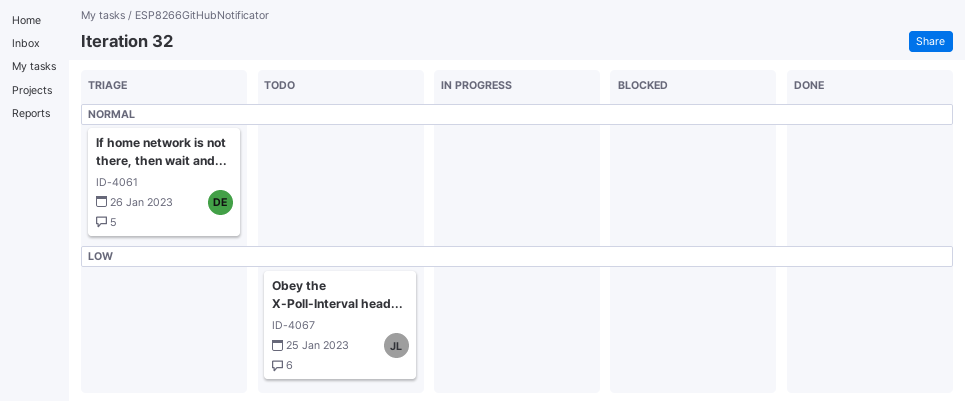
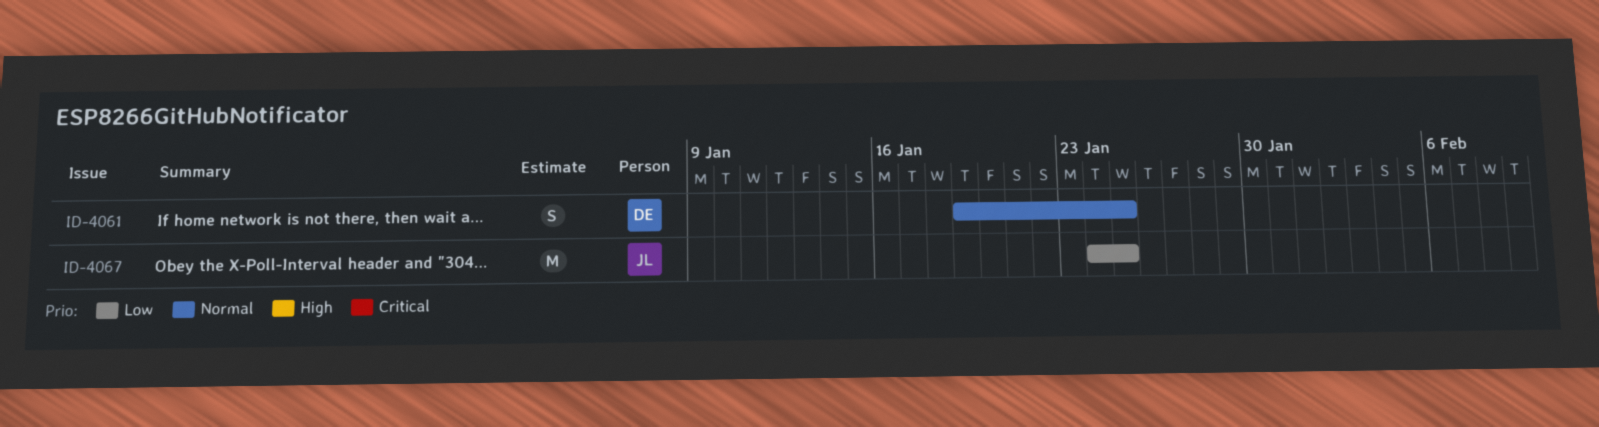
ID-4061, due: Jan 26 -> Jan 25

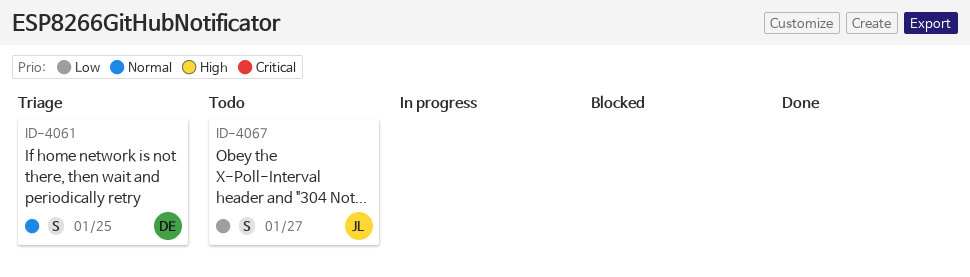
ID-4067, estimate: M -> S
ID-4067, due: Jan 25 -> Jan 27

